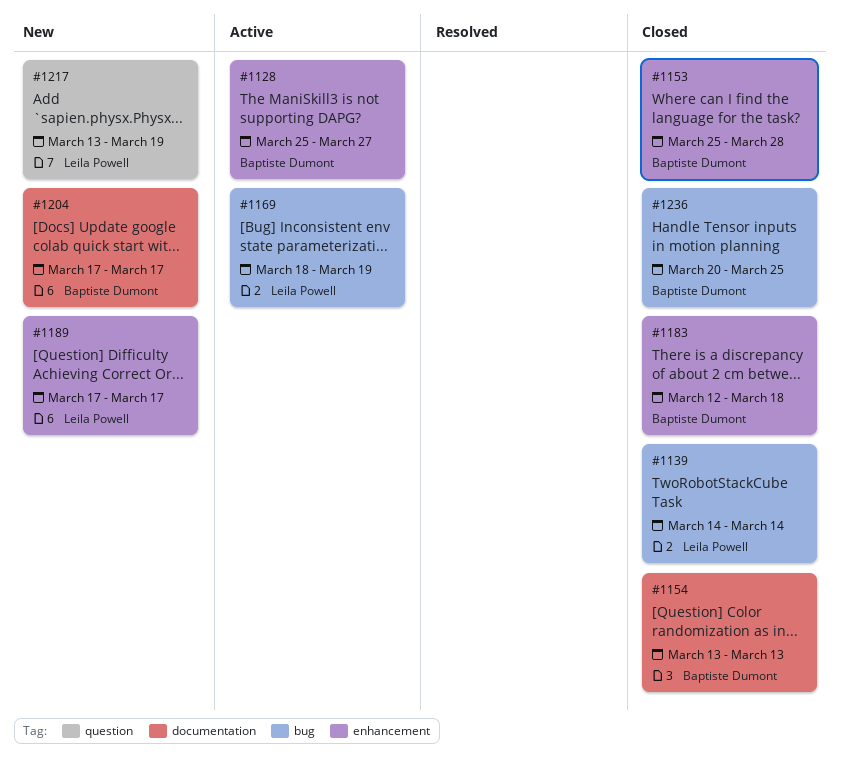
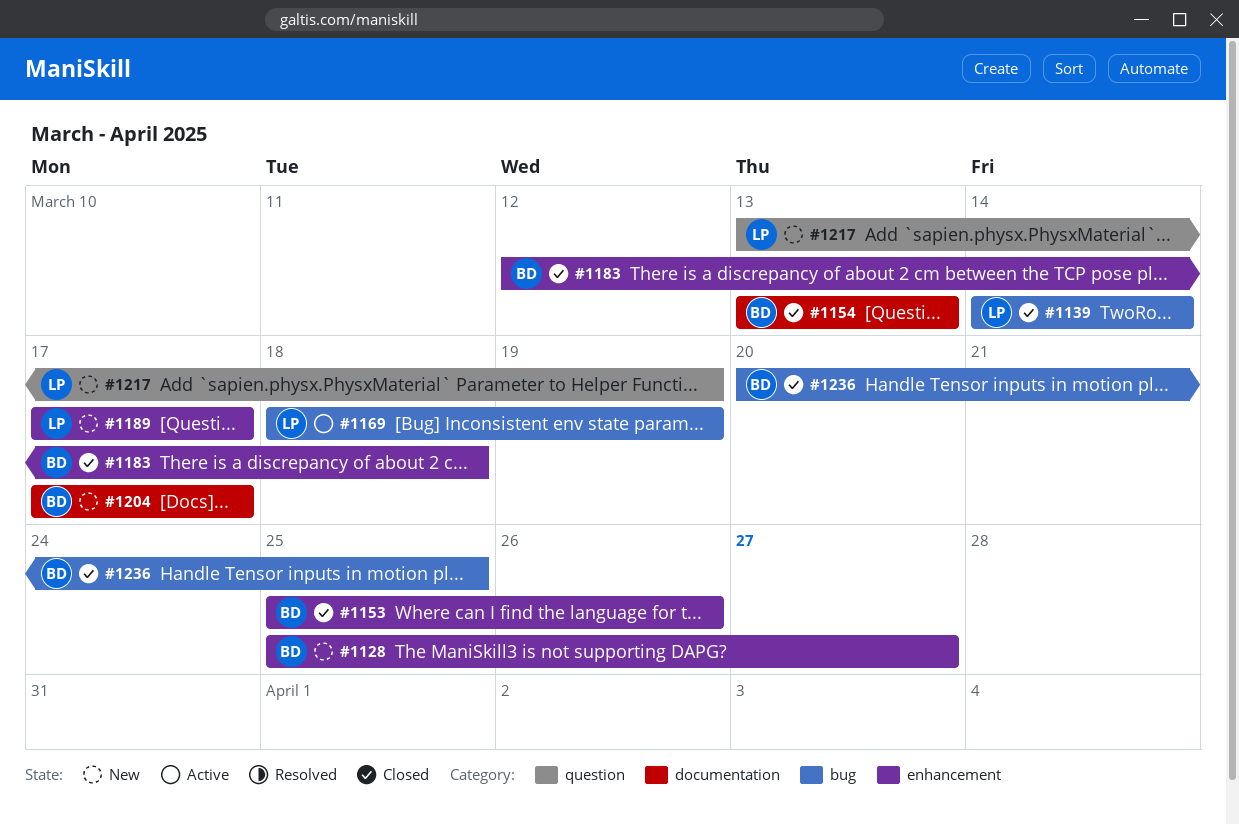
#1128, status: Active -> New
#1153, due: Mar 28 -> Mar 26

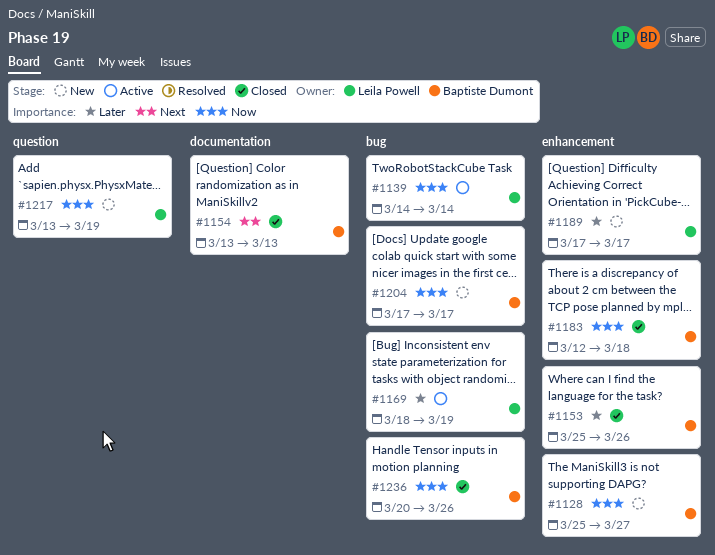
#1139, status: Closed -> Active
#1204, label: documentation -> bug
#1236, due: Mar 25 -> Mar 26

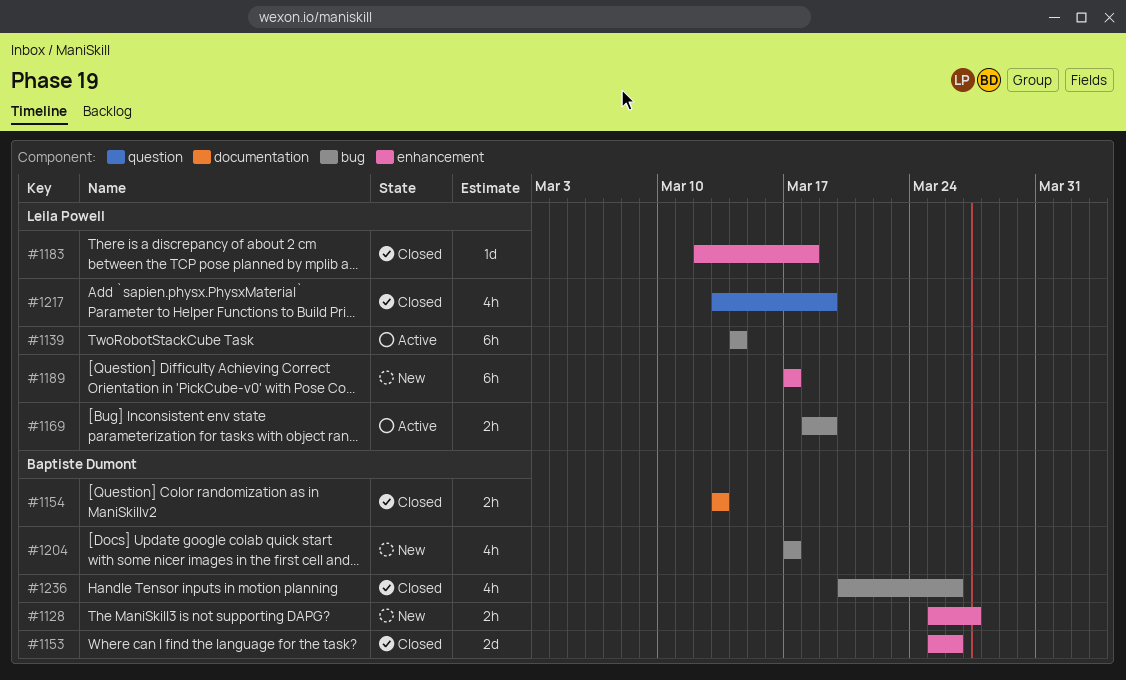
#1183, owner: Baptiste Dumont -> Leila Powell
#1217, status: New -> Closed

